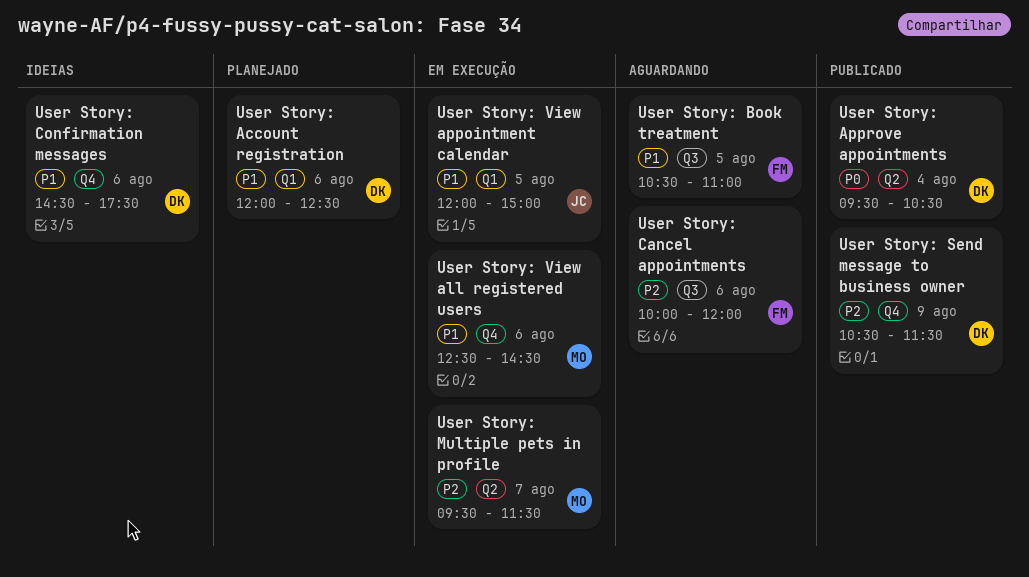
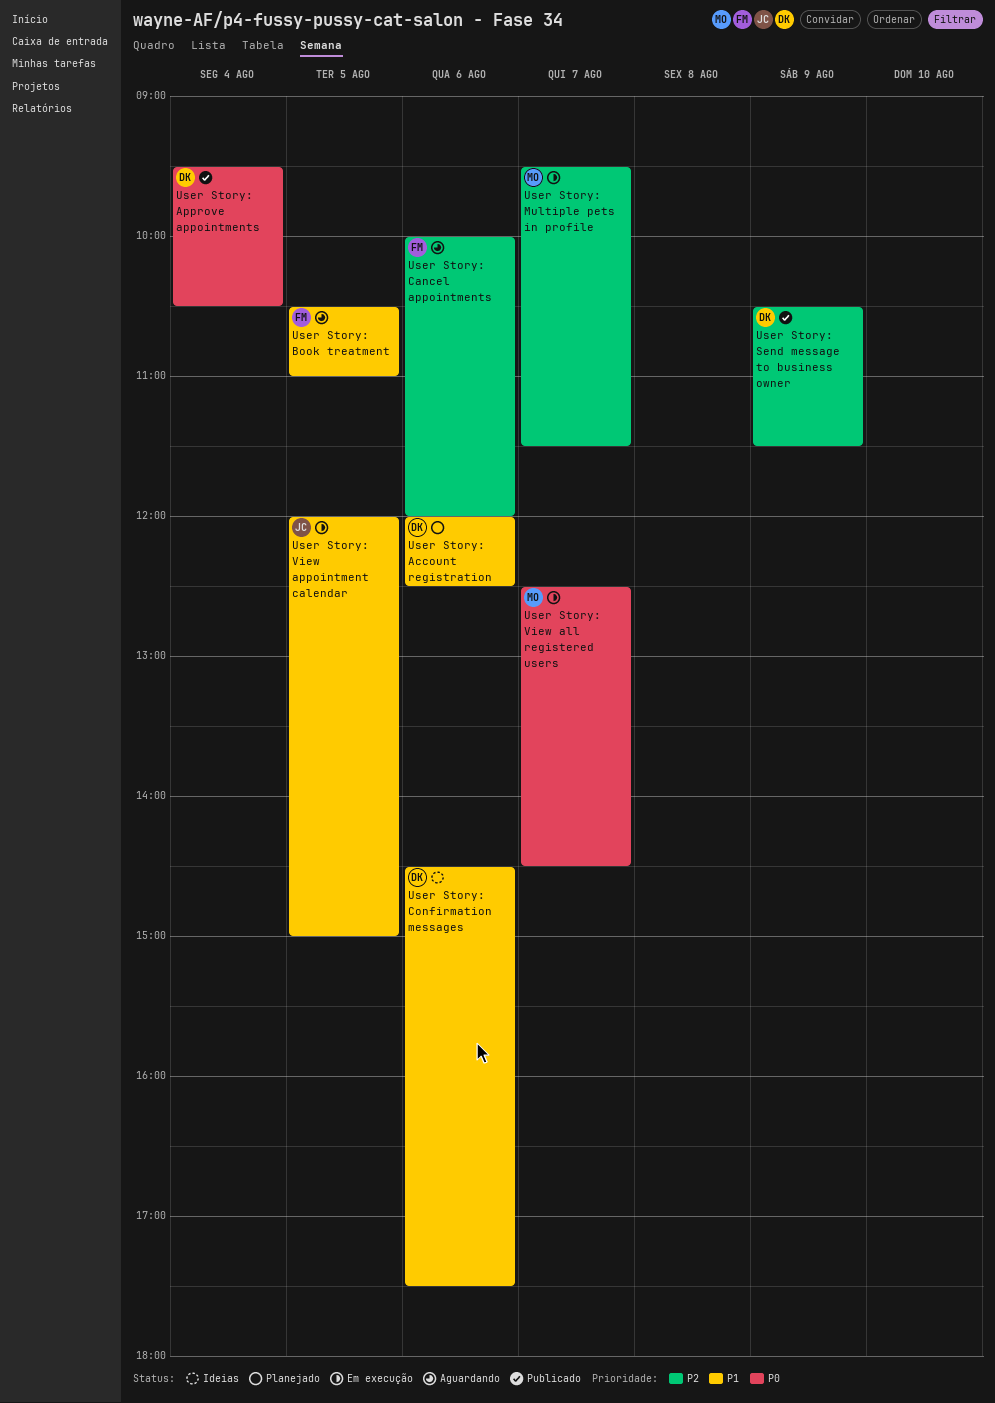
User Story: View all registered users, priority: P1 -> P0
User Story: View all registered users, day: Aug 6 -> Aug 7

